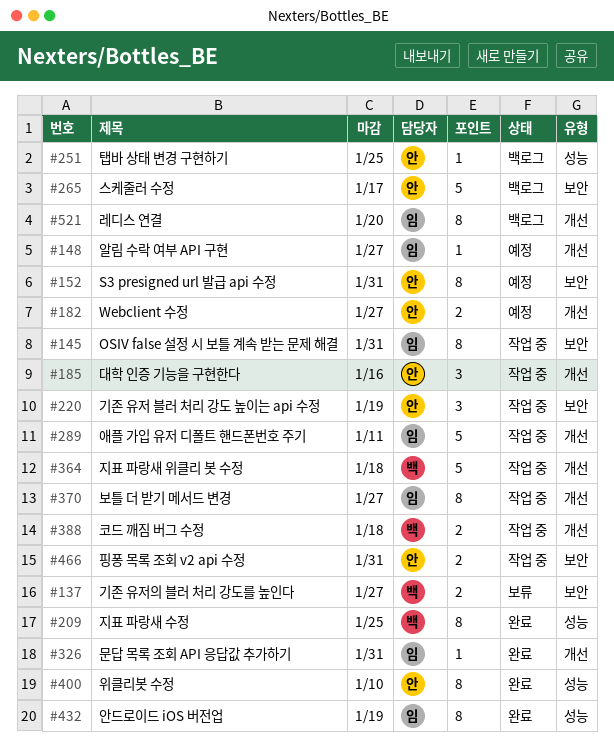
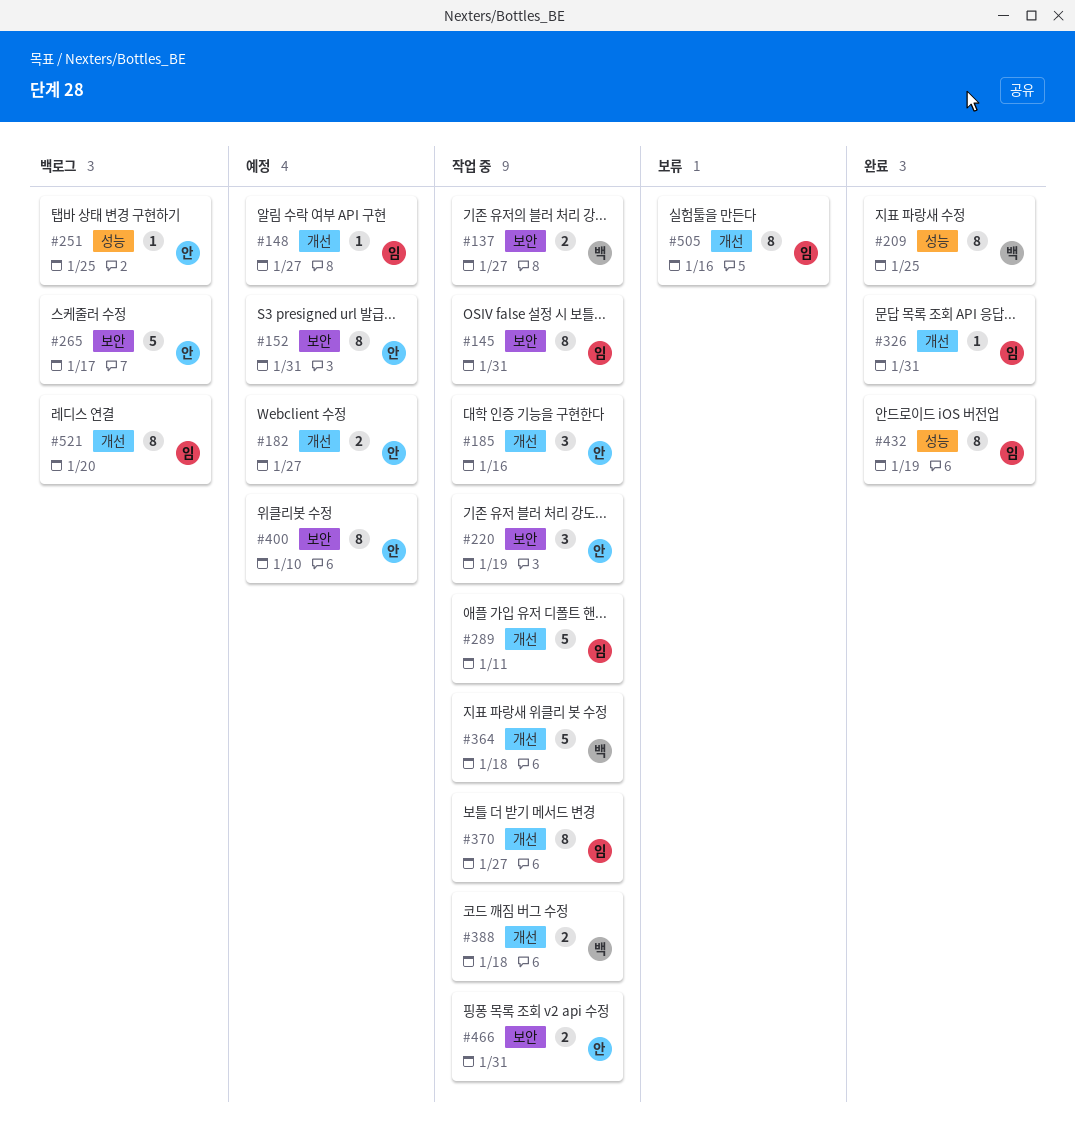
#137, status: 보류 -> 작업 중
#400, status: 완료 -> 예정
#400, label: 성능 -> 보안
#505: none -> present

